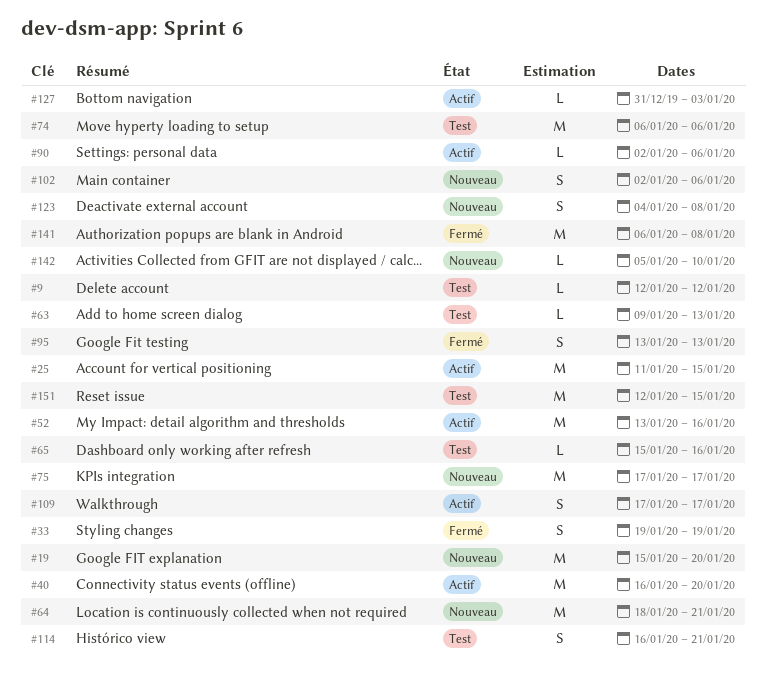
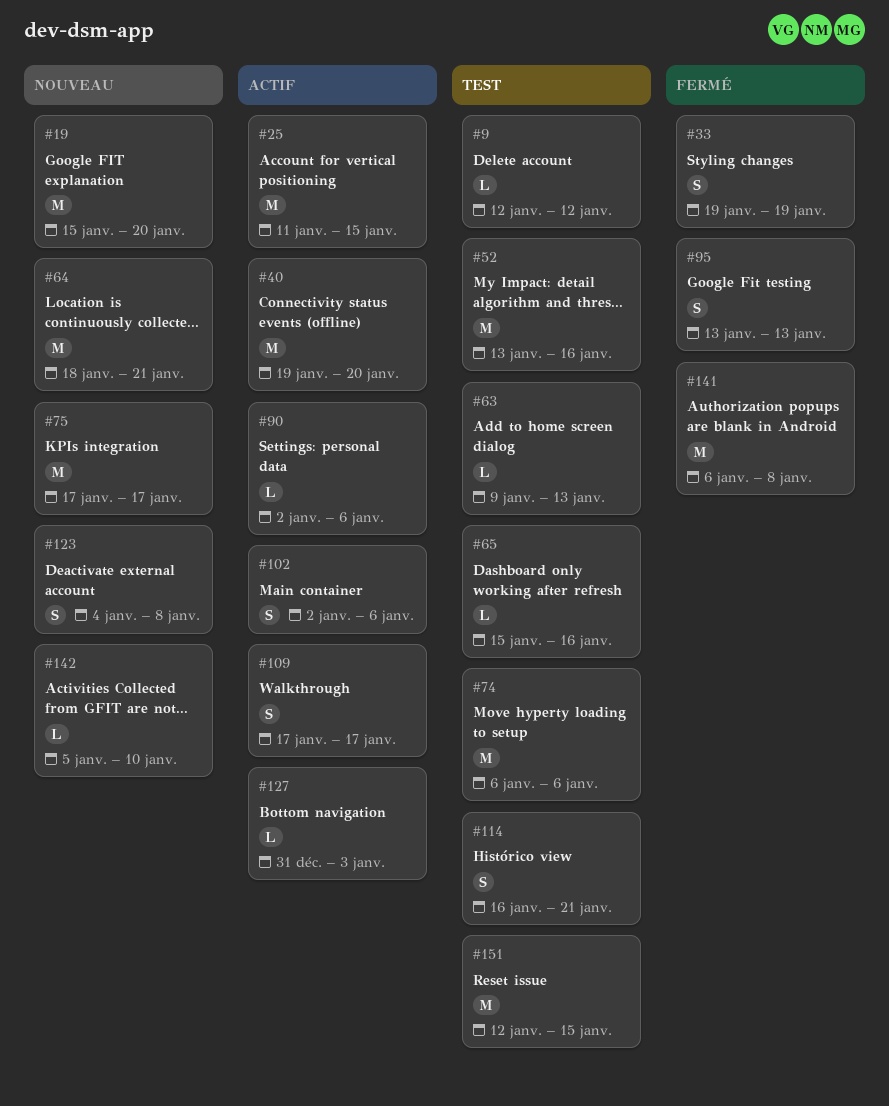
#40, start: Jan 16 -> Jan 19
#52, status: Actif -> Test
#102, status: Nouveau -> Actif

